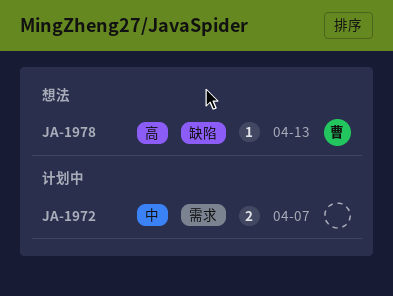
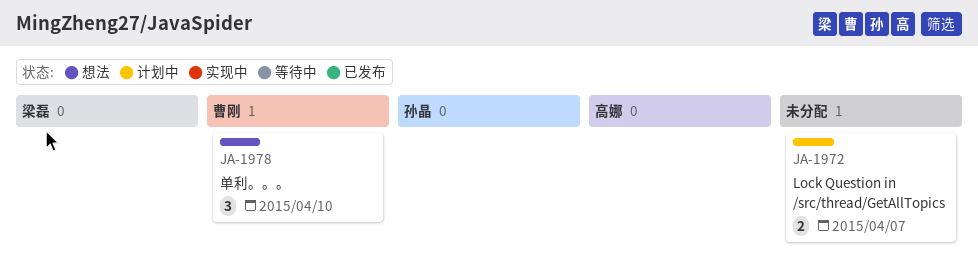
JA-1978, estimate: 1 -> 3
JA-1978, due: Apr 13 -> Apr 10

